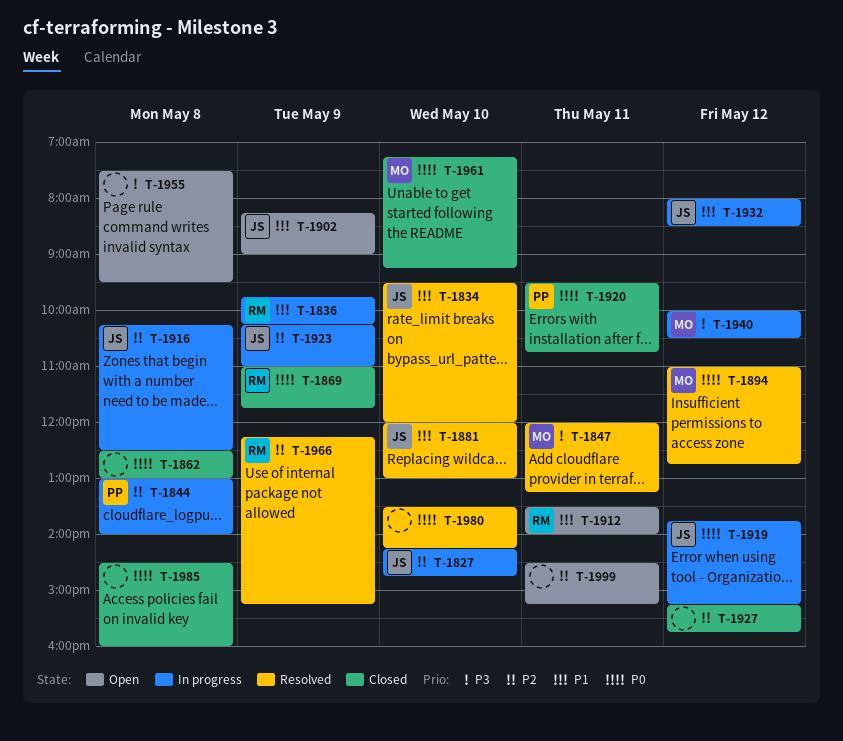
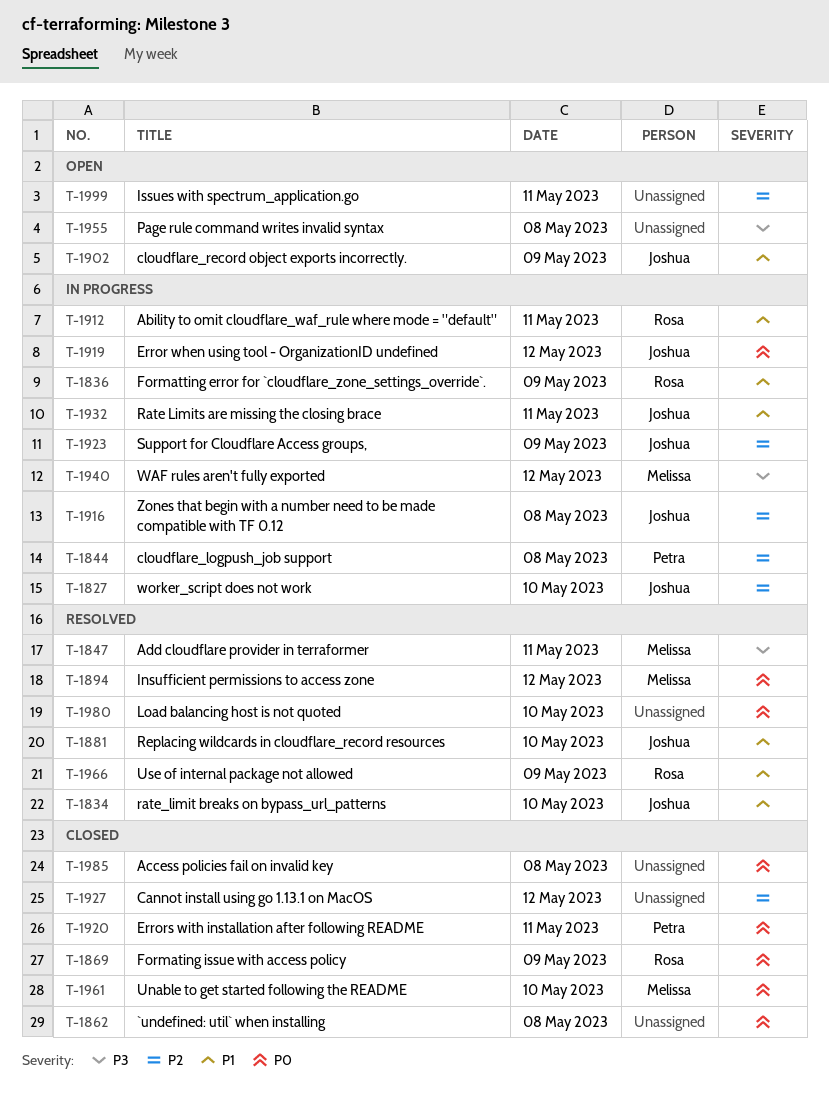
T-1912, status: Open -> In progress
T-1932, day: May 12 -> May 11
T-1966, priority: P2 -> P1

